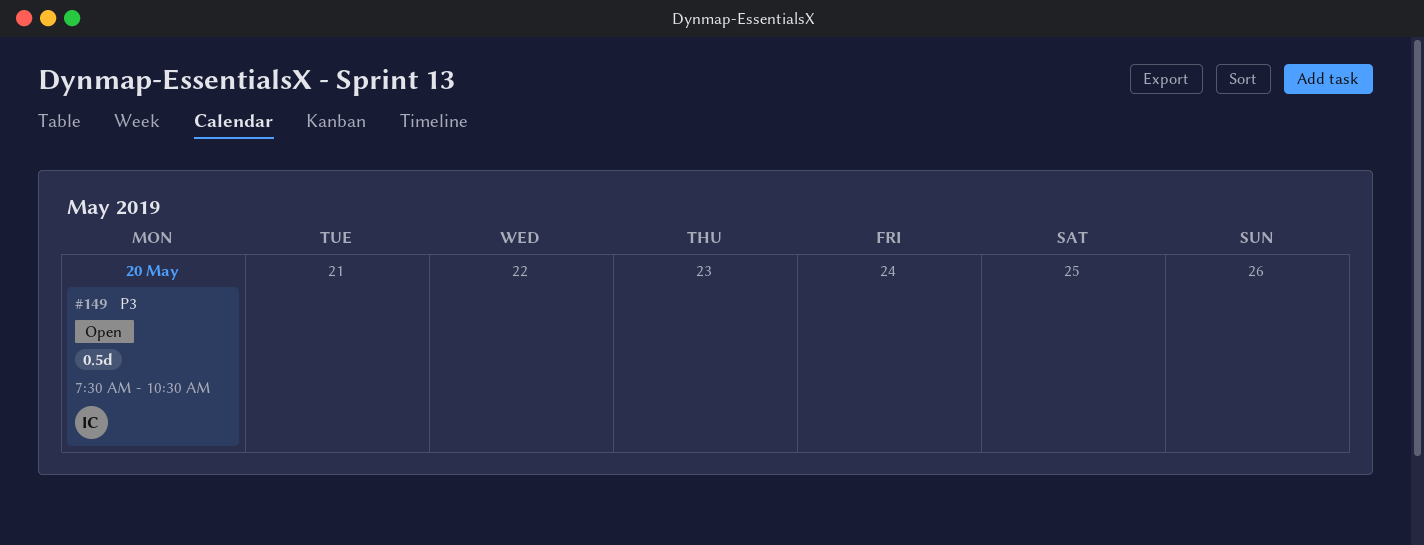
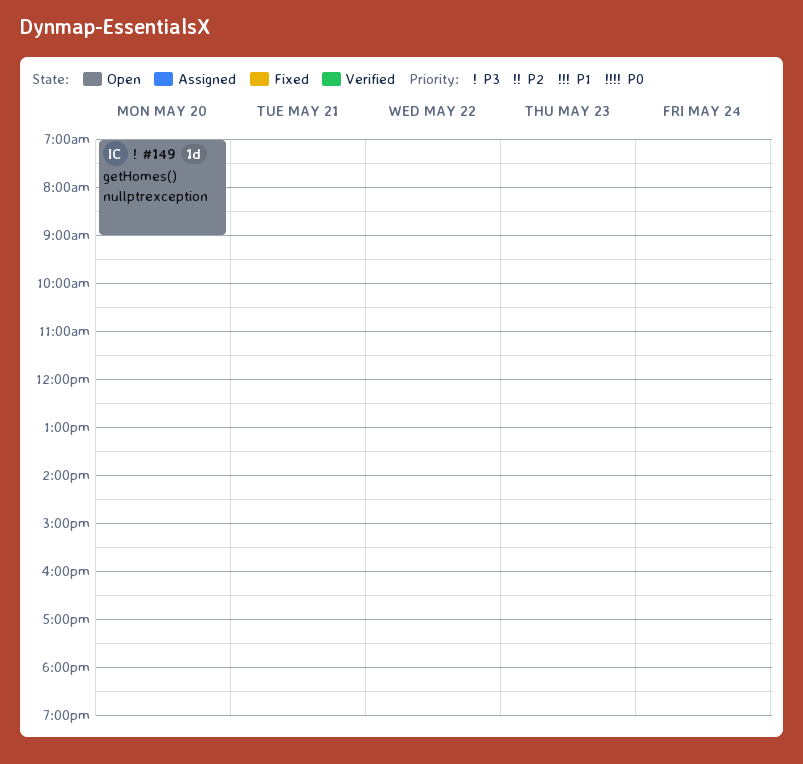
#149, estimate: 0.5d -> 1d
#149, begins: 07:30 -> 07:00
#149, ends: 10:30 -> 09:00

